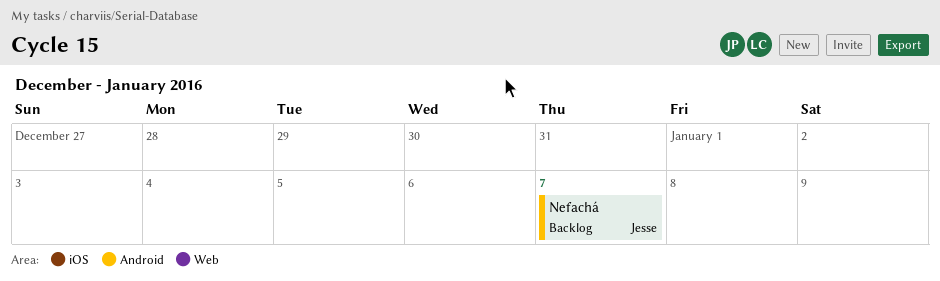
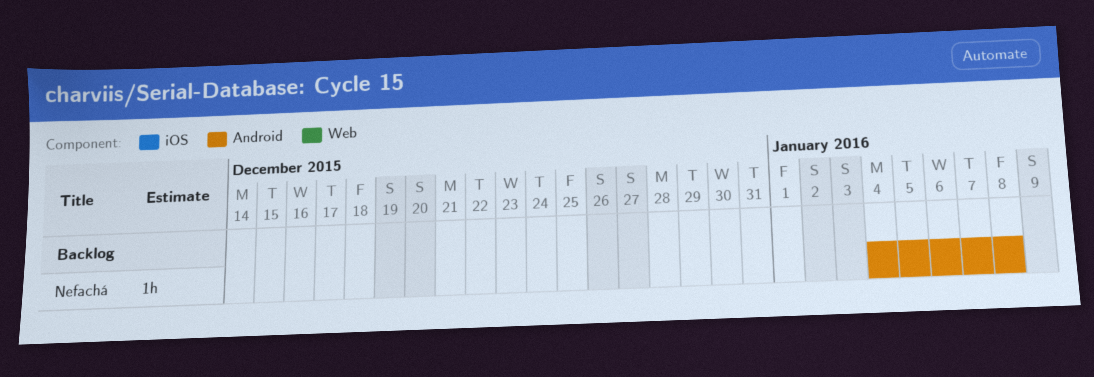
Nefachá, due: Jan 7 -> Jan 8

